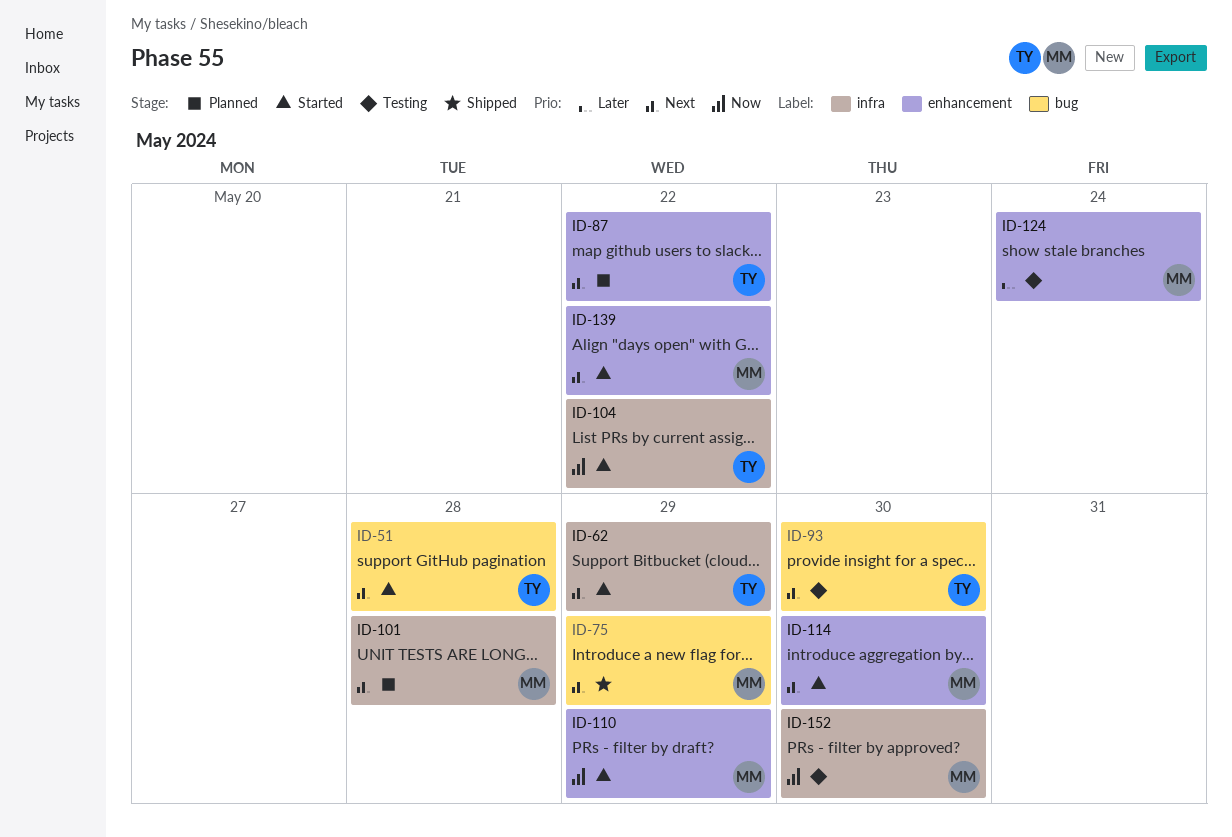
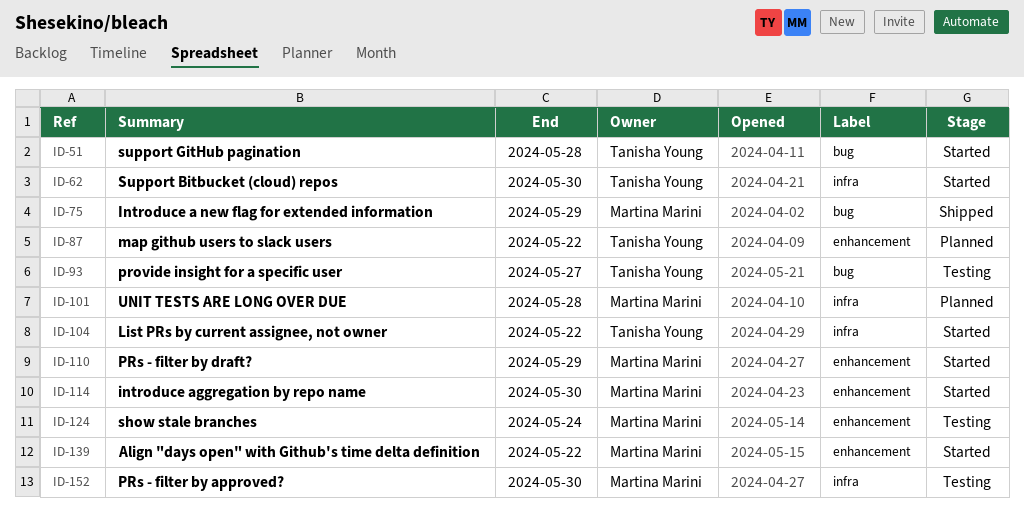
ID-62, due: May 29 -> May 30
ID-93, due: May 30 -> May 27

